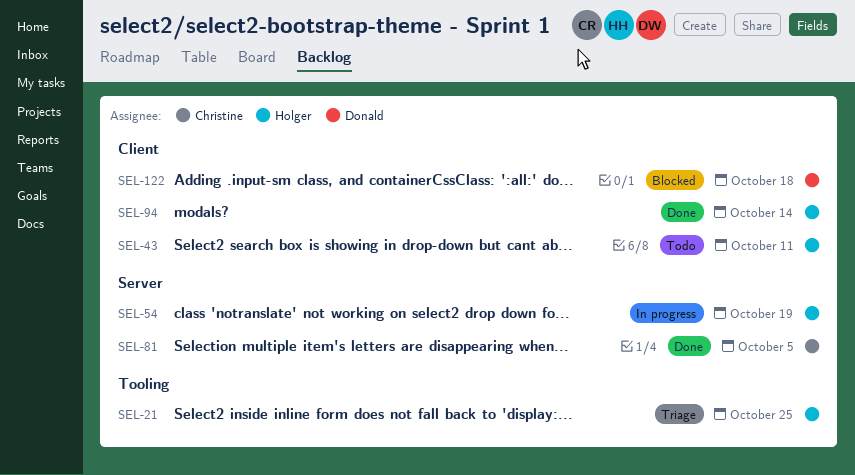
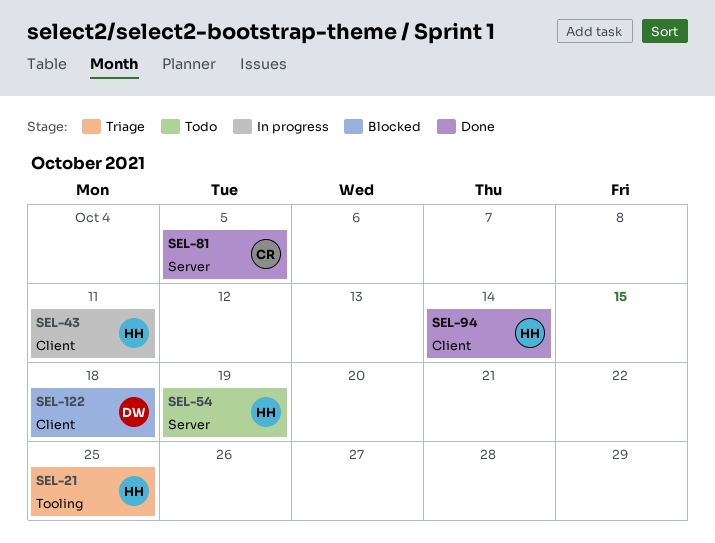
SEL-43, status: Todo -> In progress
SEL-54, status: In progress -> Todo

